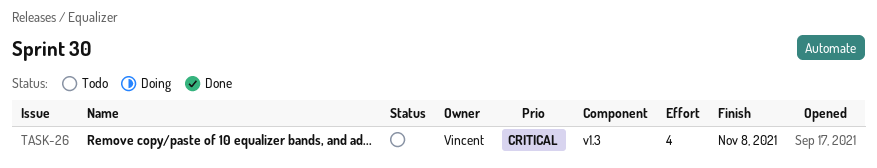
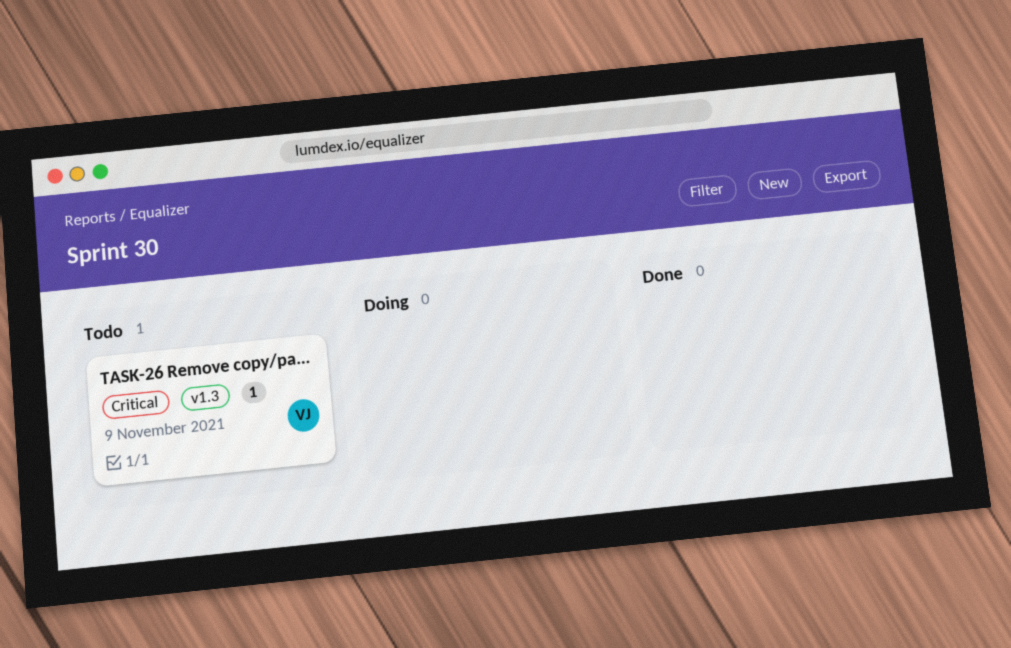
TASK-26, estimate: 4 -> 1
TASK-26, due: Nov 8 -> Nov 9

